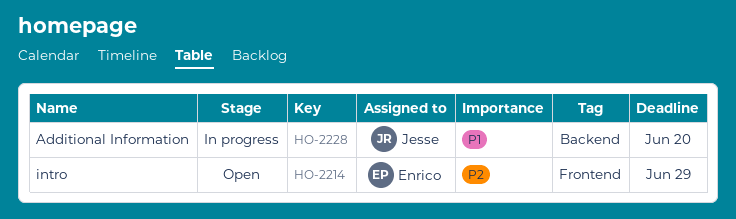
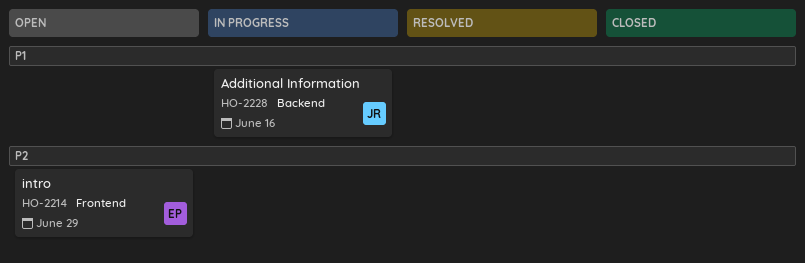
HO-2228, due: Jun 20 -> Jun 16

